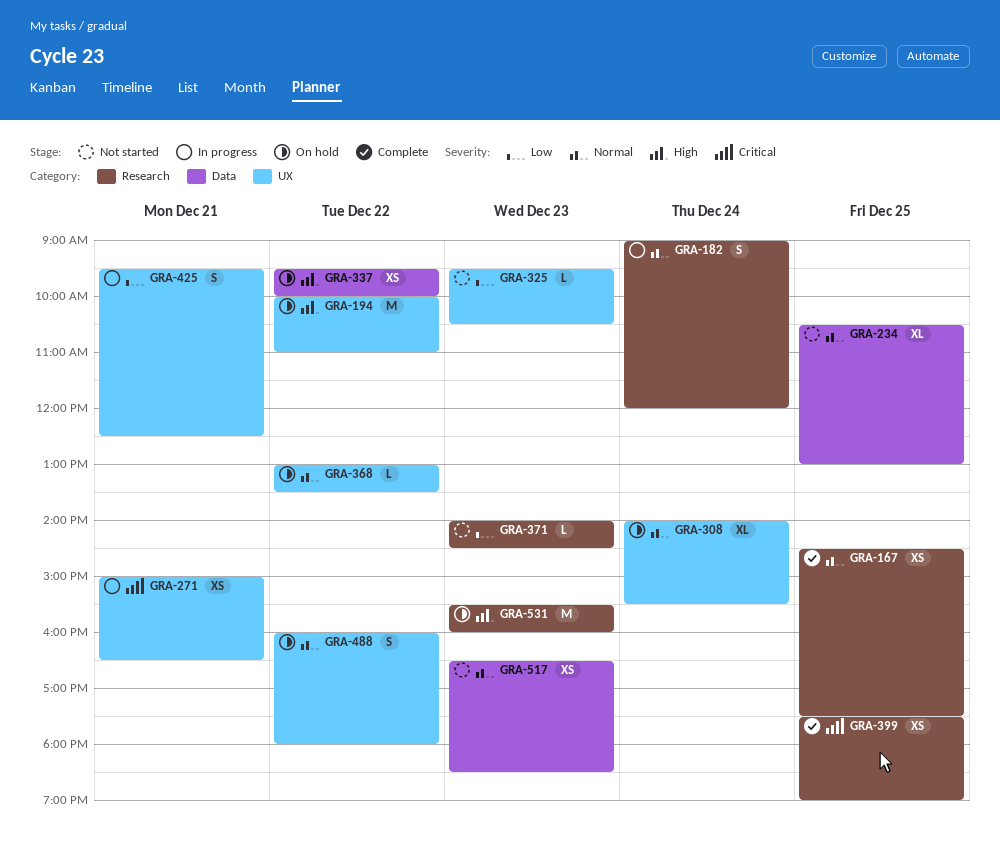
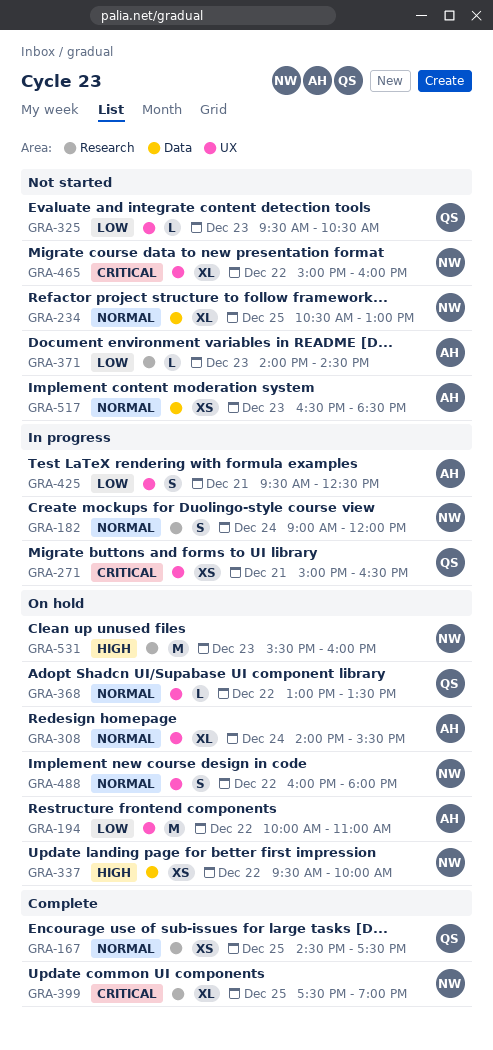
GRA-194, priority: High -> Low
GRA-399, estimate: XS -> XL
GRA-465: none -> present

